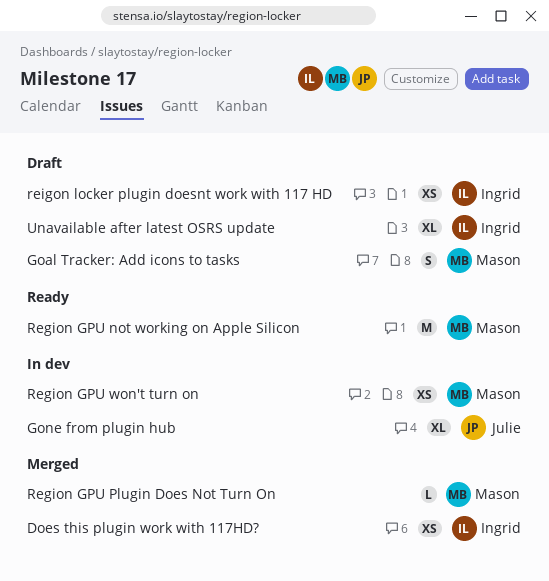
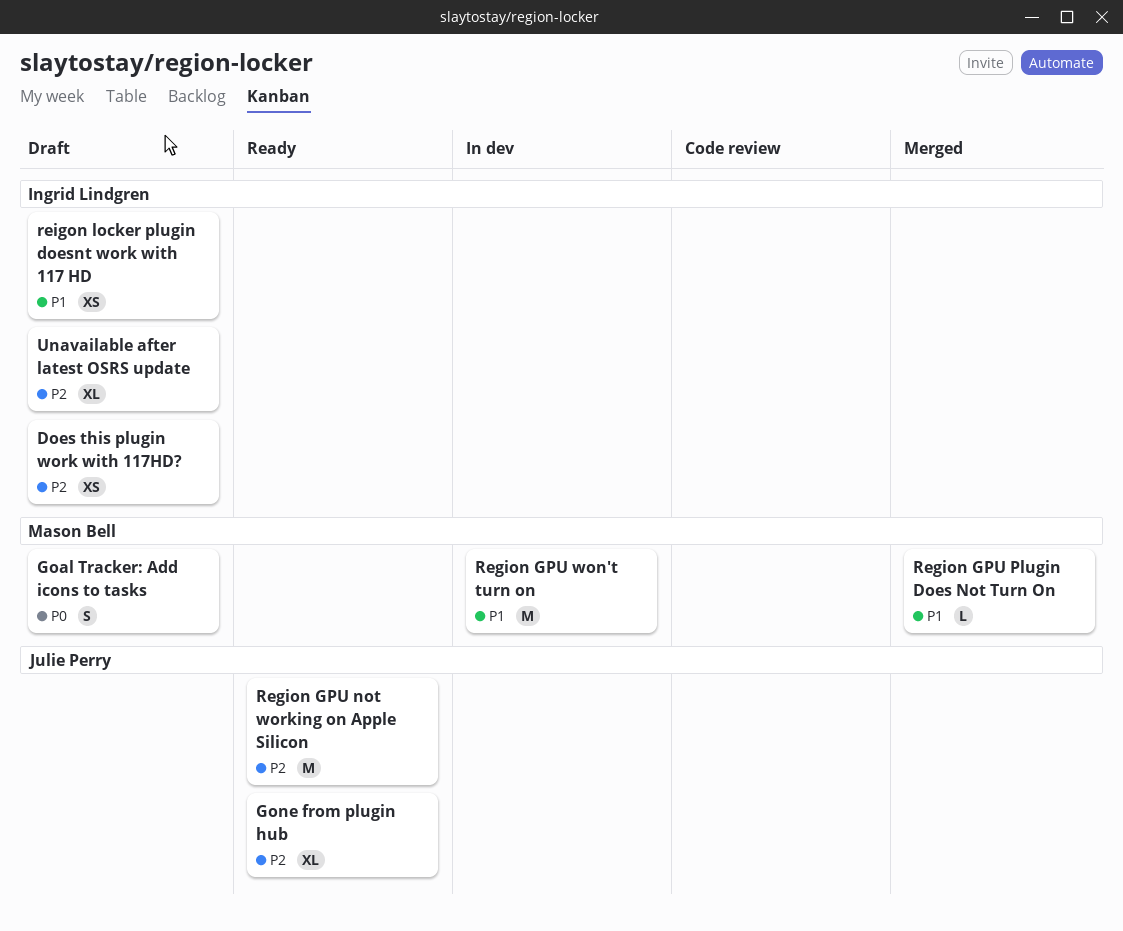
Does this plugin work with 117HD?, status: Merged -> Draft
Gone from plugin hub, status: In dev -> Ready
Region GPU not working on Apple Silicon, owner: Mason Bell -> Julie Perry
Region GPU won't turn on, estimate: XS -> M

